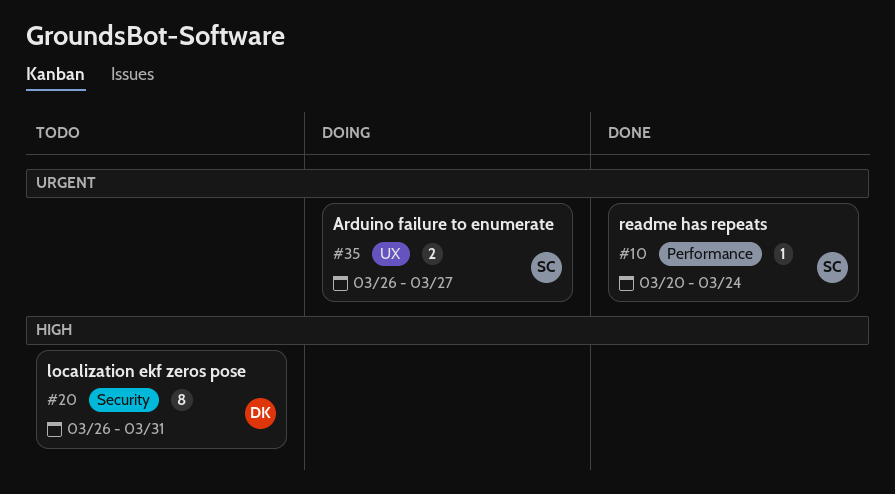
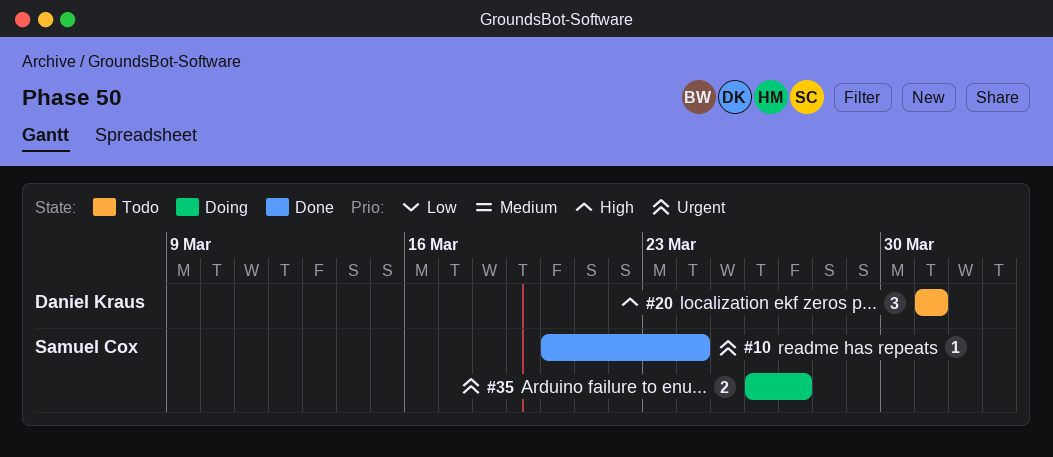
#20, estimate: 8 -> 3
#20, start: Mar 26 -> Mar 31

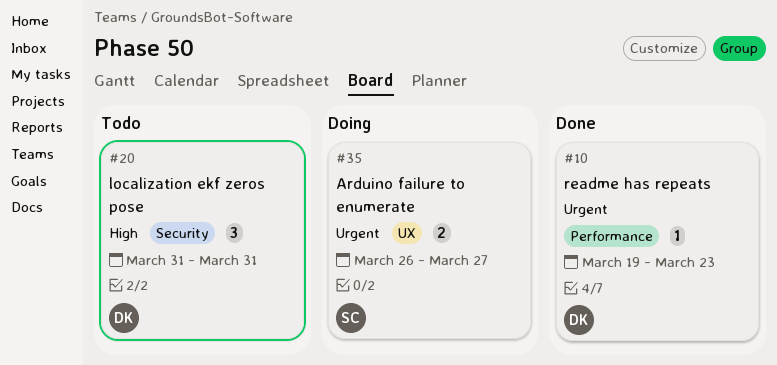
#10, owner: Samuel Cox -> Daniel Kraus
#10, start: Mar 20 -> Mar 19
#10, due: Mar 24 -> Mar 23

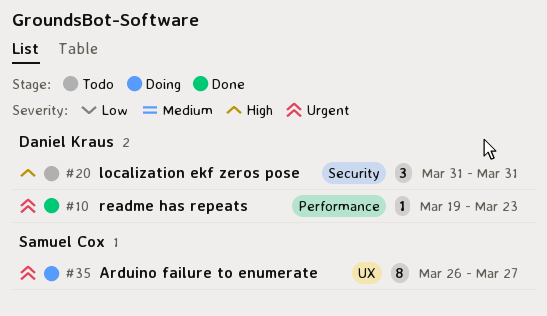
#35, estimate: 2 -> 8

